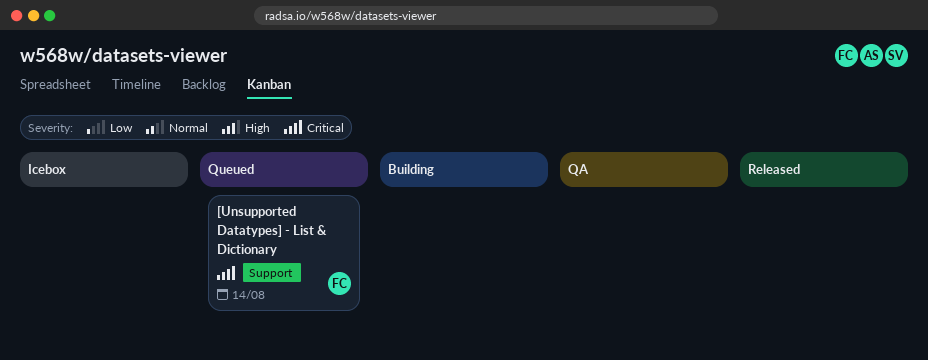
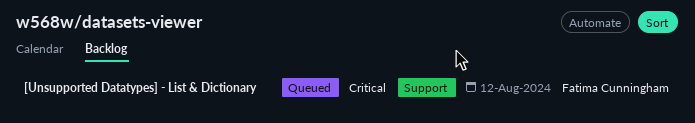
[Unsupported Datatypes] - List & Dictionary, due: Aug 14 -> Aug 12

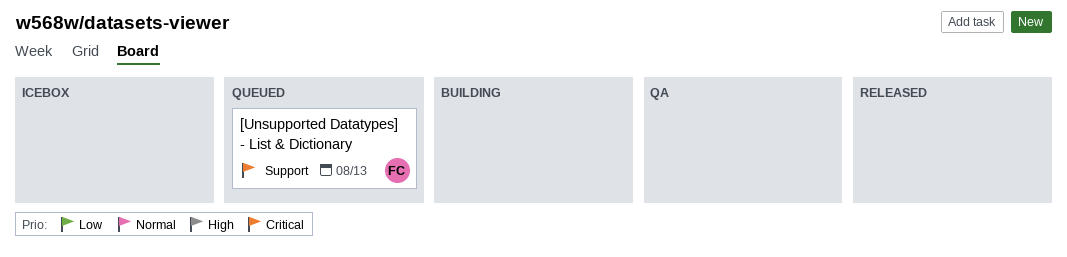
[Unsupported Datatypes] - List & Dictionary, due: Aug 12 -> Aug 13

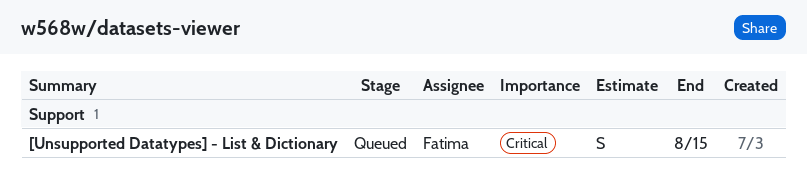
[Unsupported Datatypes] - List & Dictionary, due: Aug 13 -> Aug 15

